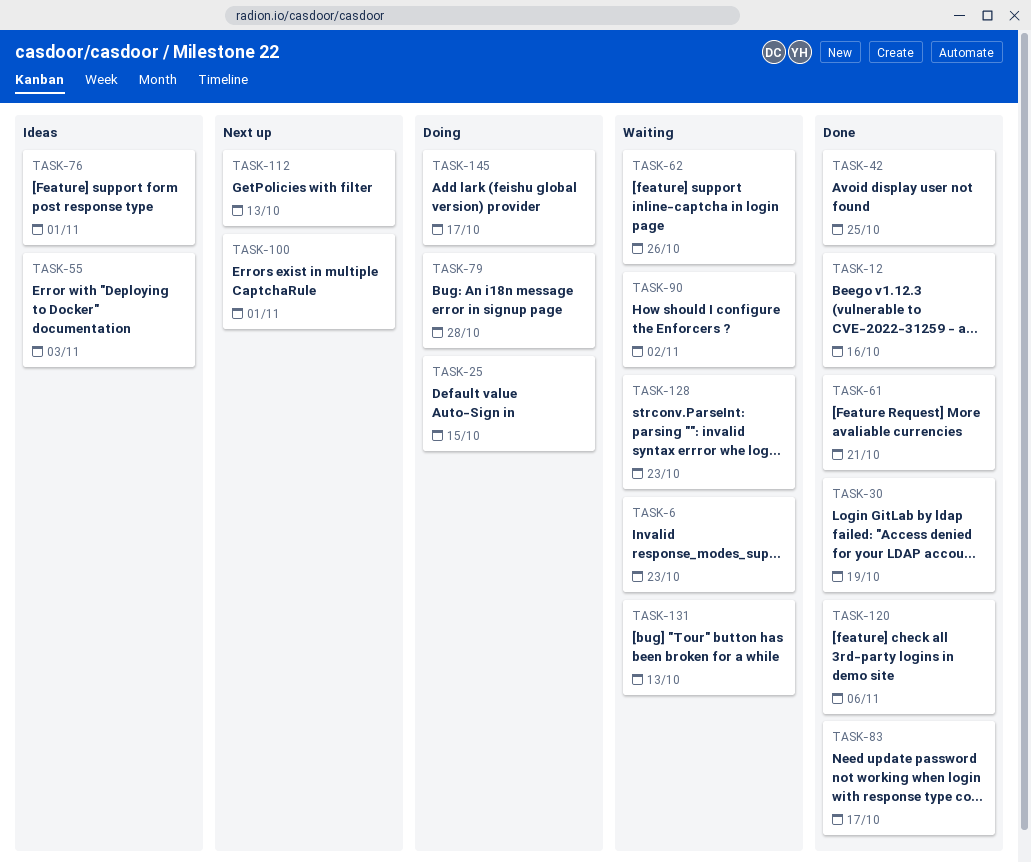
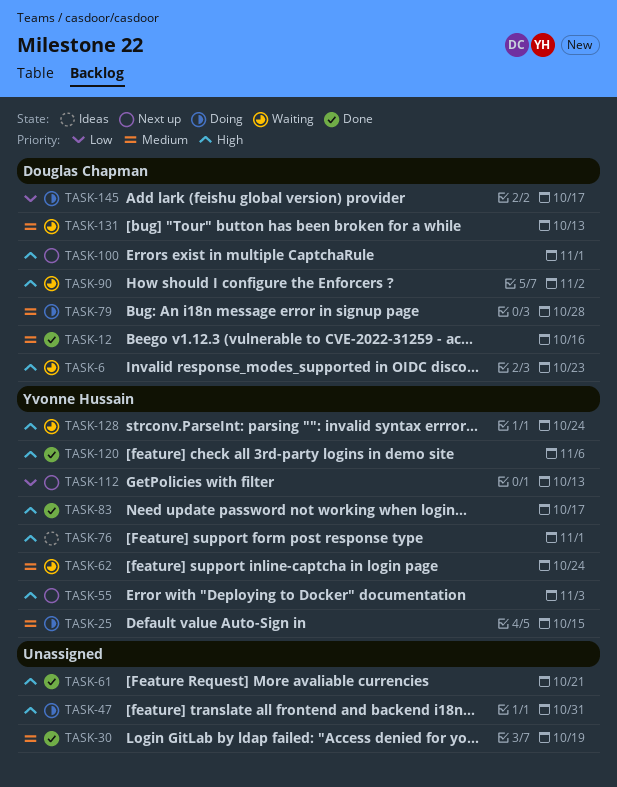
TASK-42: present -> none
TASK-47: none -> present
TASK-55, status: Ideas -> Next up
TASK-62, due: Oct 26 -> Oct 24
TASK-128, due: Oct 23 -> Oct 24

